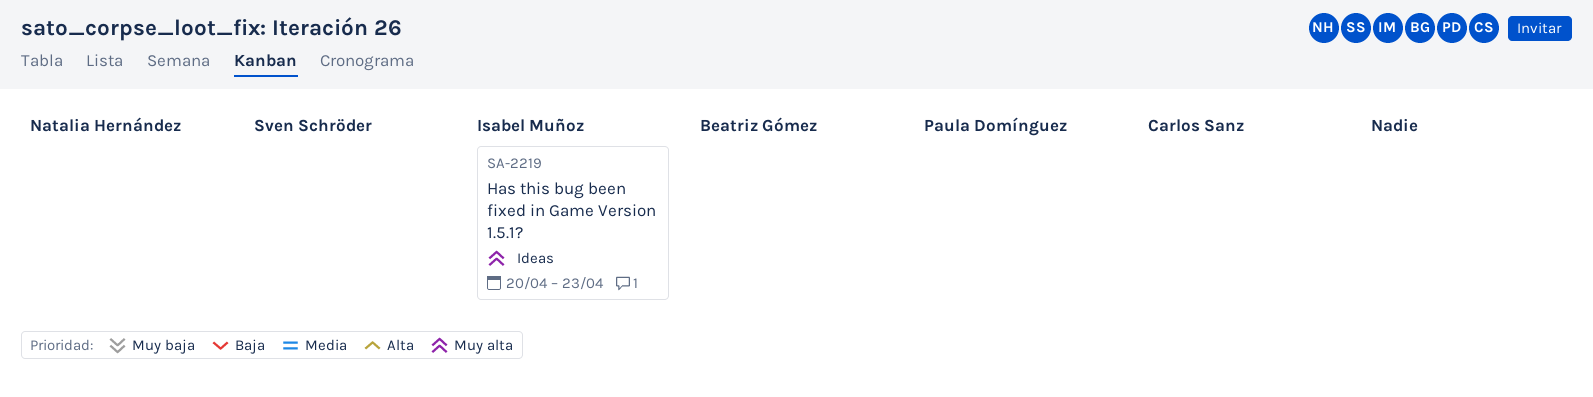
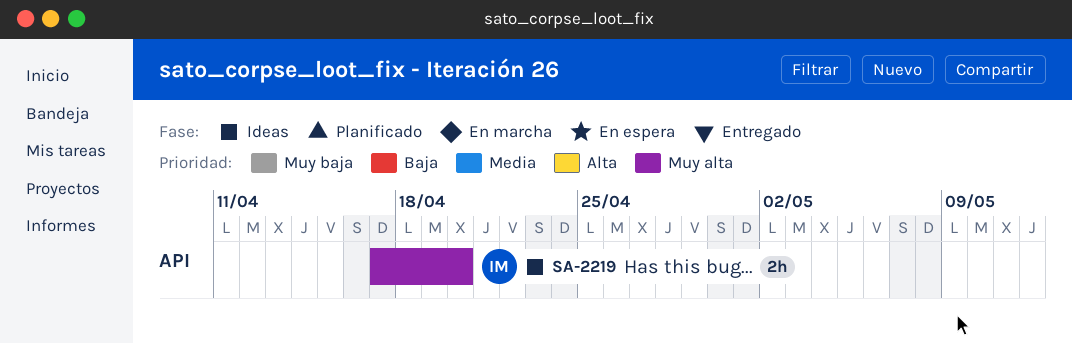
SA-2219, start: Apr 20 -> Apr 17
SA-2219, due: Apr 23 -> Apr 20

